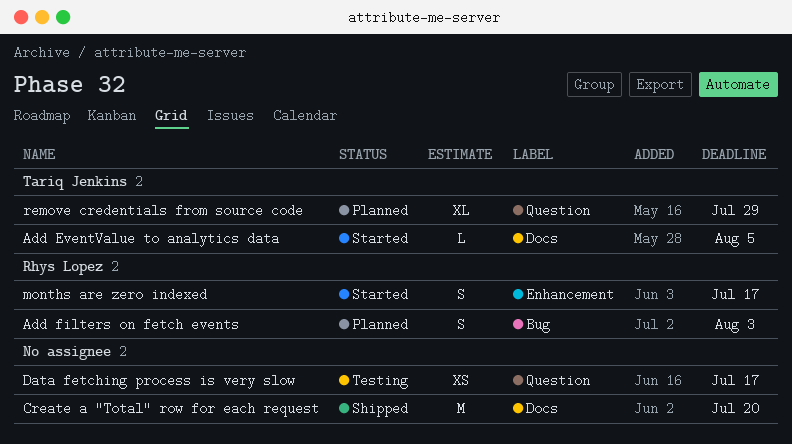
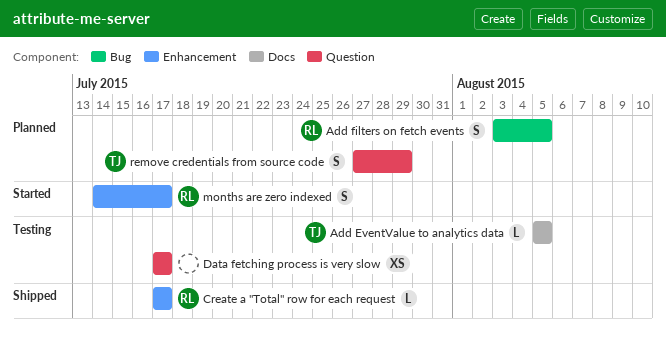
Add EventValue to analytics data, status: Started -> Testing
Add filters on fetch events, due: Aug 3 -> Aug 5
Create a "Total" row for each request, owner: none -> Rhys Lopez
Create a "Total" row for each request, label: Docs -> Enhancement
Create a "Total" row for each request, estimate: M -> L
Create a "Total" row for each request, due: Jul 20 -> Jul 17
remove credentials from source code, estimate: XL -> S

